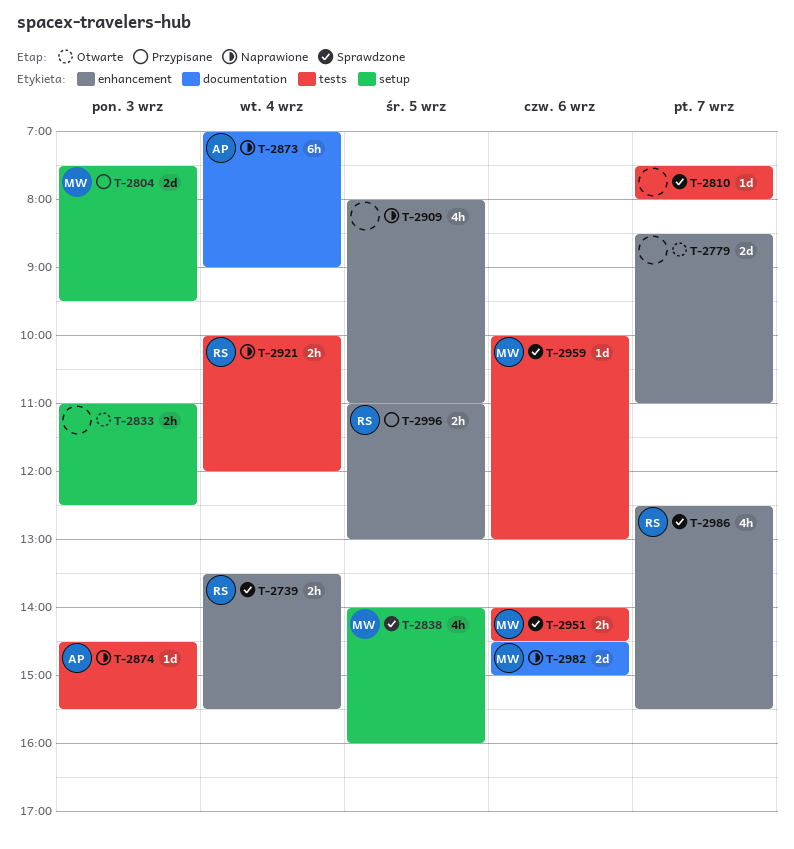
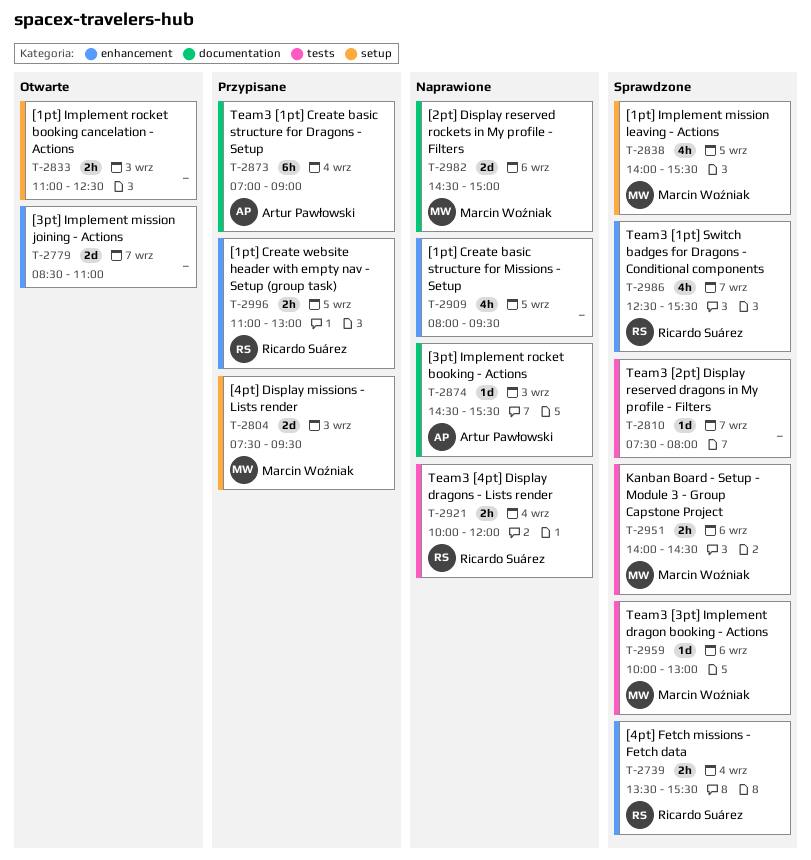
T-2838, ends: 16:00 -> 15:30
T-2873, status: Naprawione -> Przypisane
T-2874, label: tests -> documentation
T-2909, ends: 11:00 -> 09:30

